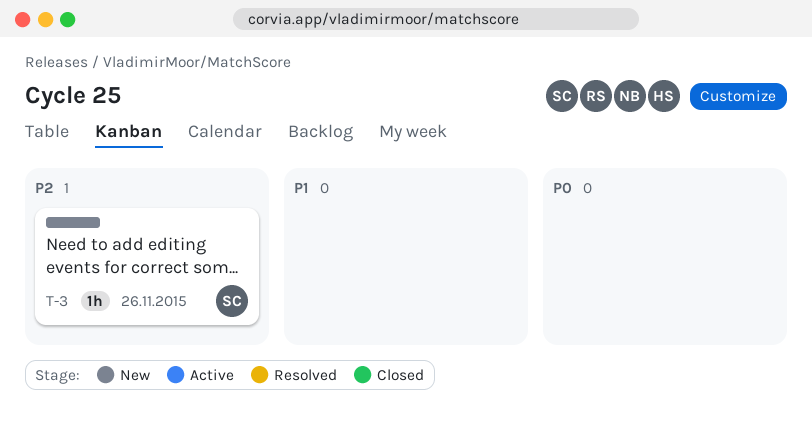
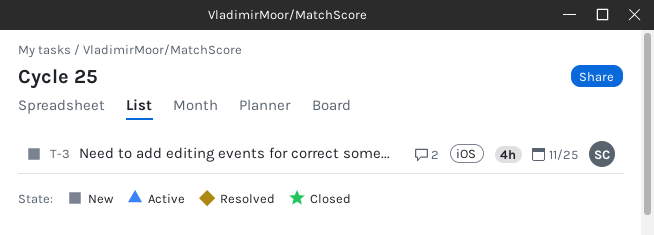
T-3, estimate: 1h -> 4h
T-3, due: Nov 26 -> Nov 25

